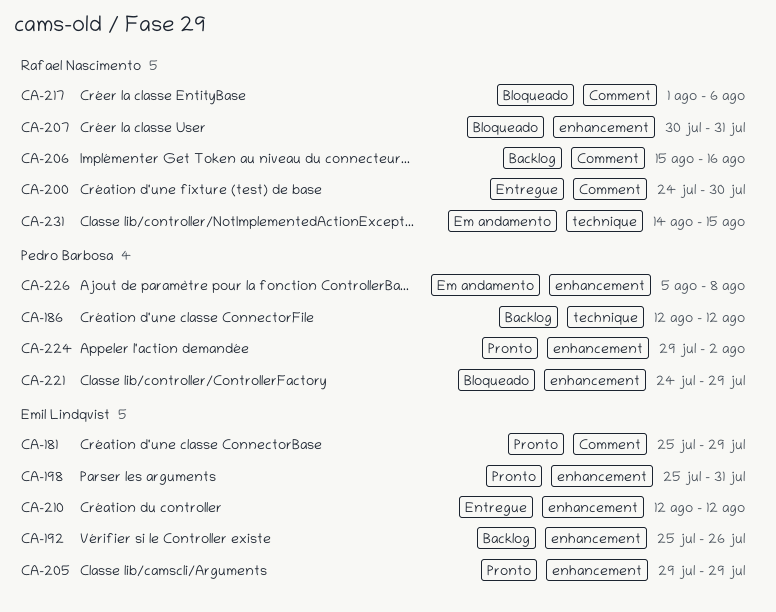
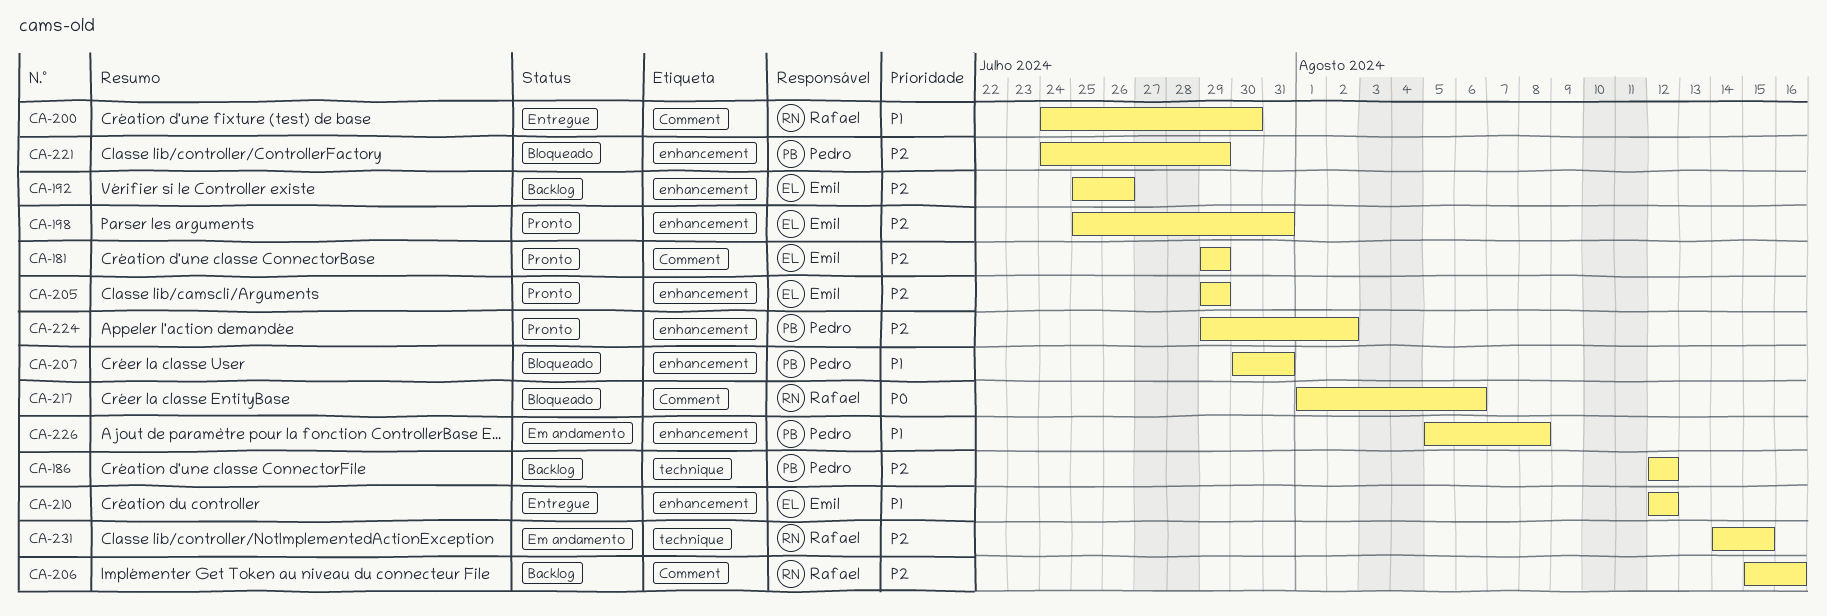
CA-181, start: Jul 25 -> Jul 29
CA-207, owner: Rafael Nascimento -> Pedro Barbosa

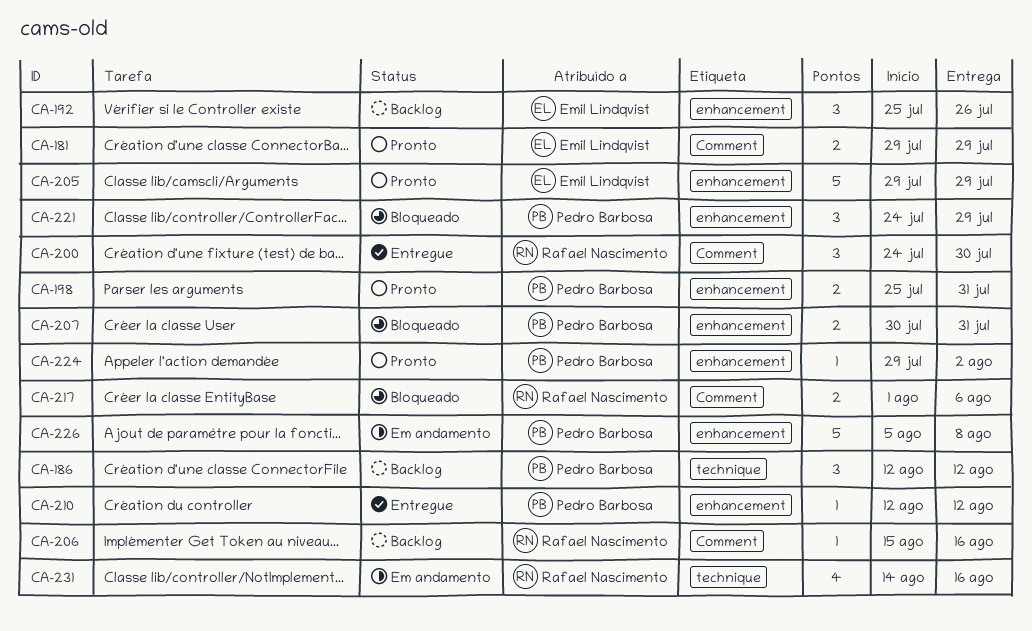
CA-198, owner: Emil Lindqvist -> Pedro Barbosa
CA-210, owner: Emil Lindqvist -> Pedro Barbosa
CA-231, due: Aug 15 -> Aug 16

